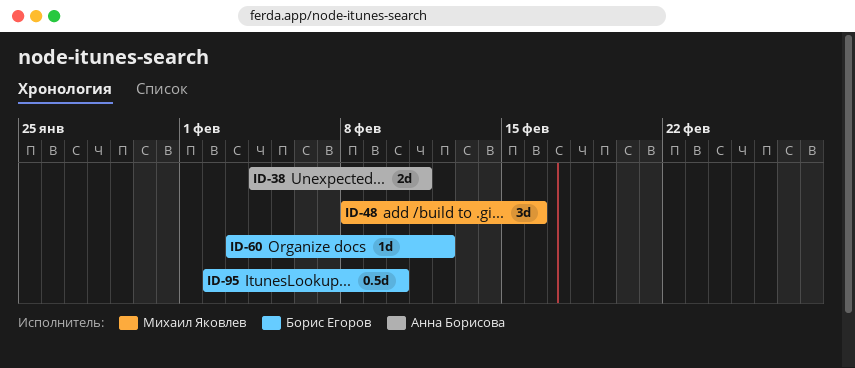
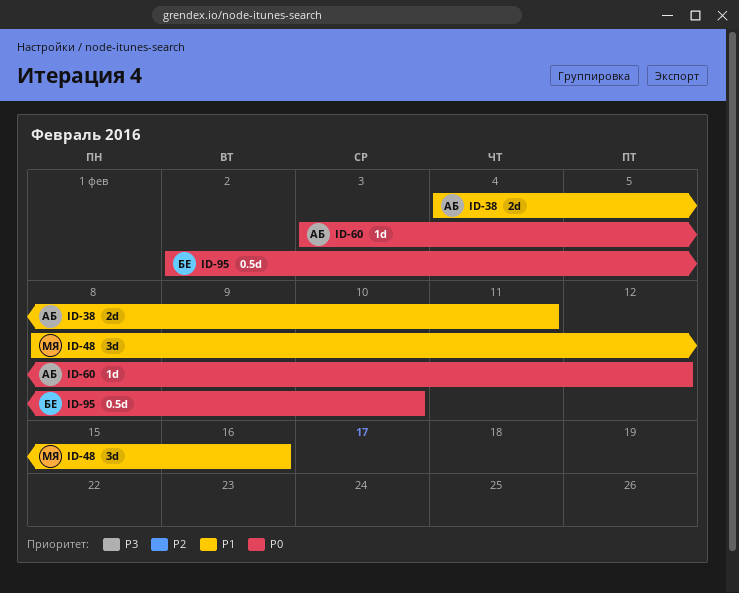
ID-60, owner: Борис Егоров -> Анна Борисова

